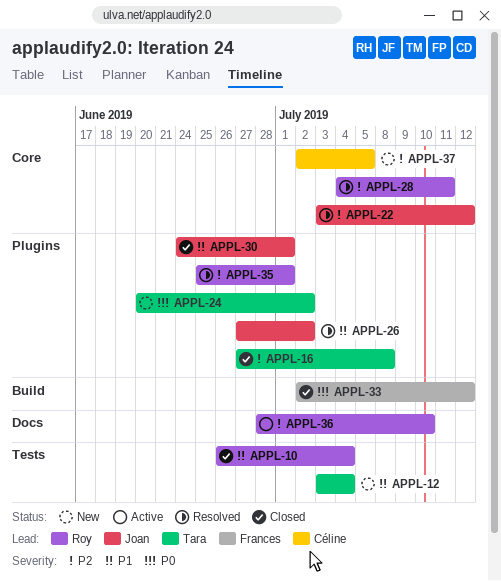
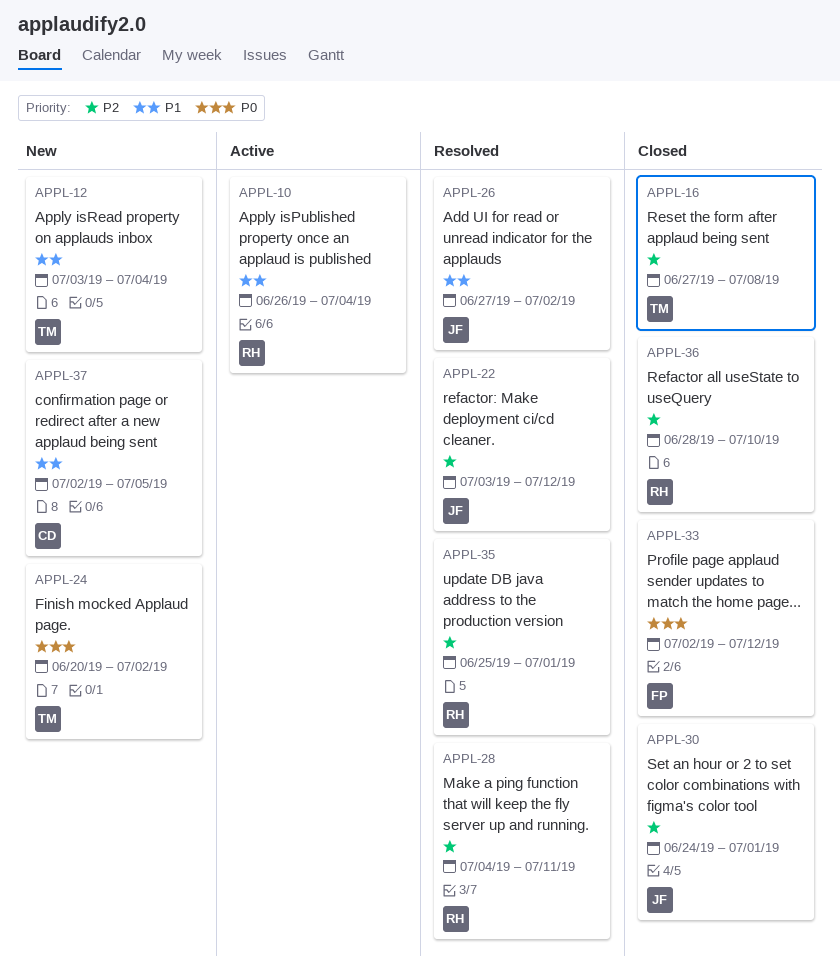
APPL-10, status: Closed -> Active
APPL-30, priority: P1 -> P2
APPL-36, status: Active -> Closed
APPL-37, priority: P2 -> P1

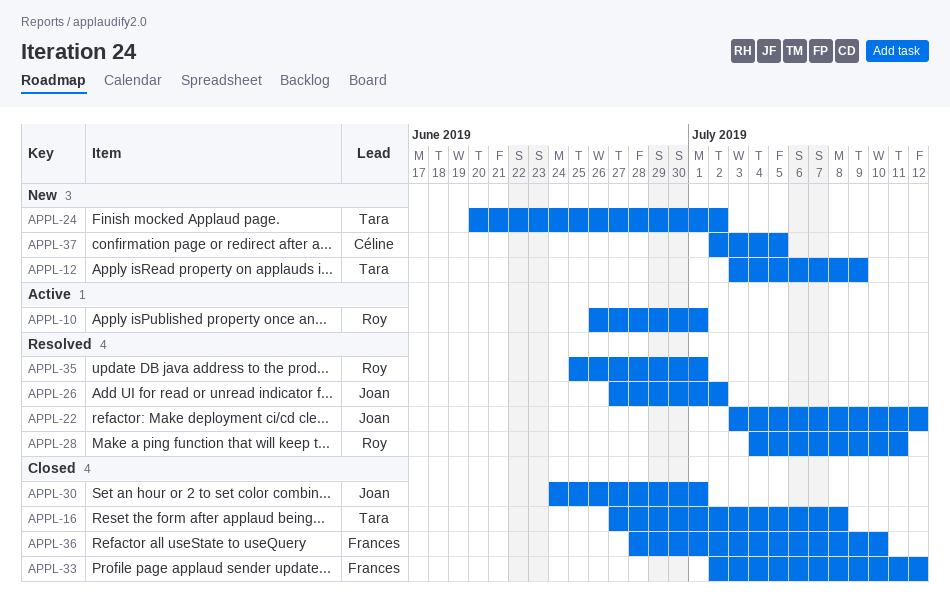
APPL-10, due: Jul 4 -> Jul 1
APPL-12, due: Jul 4 -> Jul 9
APPL-36, owner: Roy -> Frances

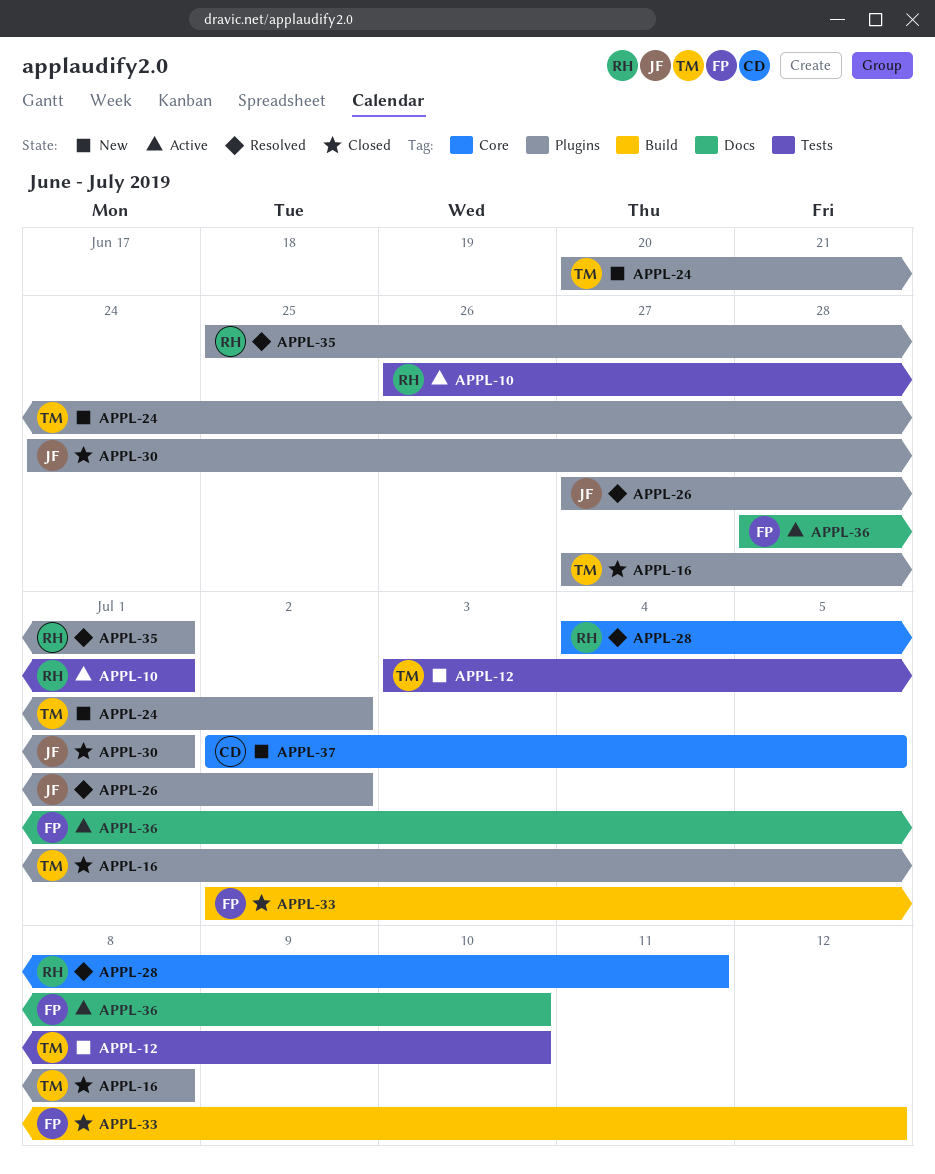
APPL-12, due: Jul 9 -> Jul 10
APPL-22: present -> none
APPL-36, status: Closed -> Active

